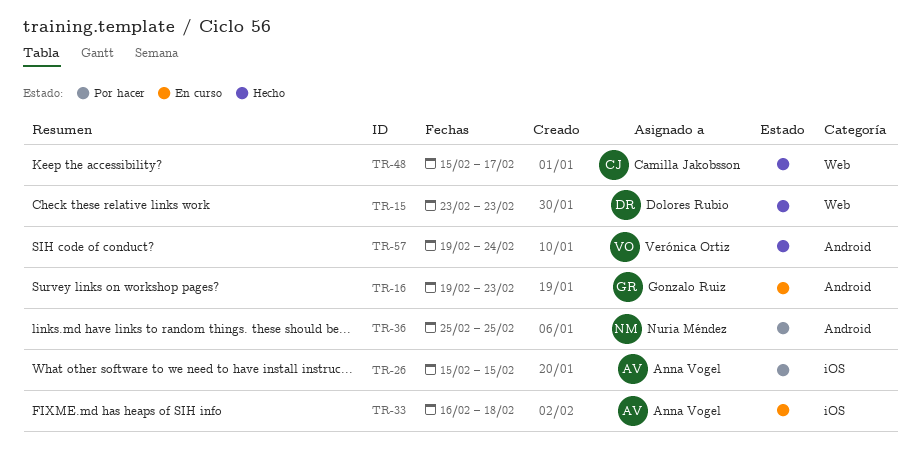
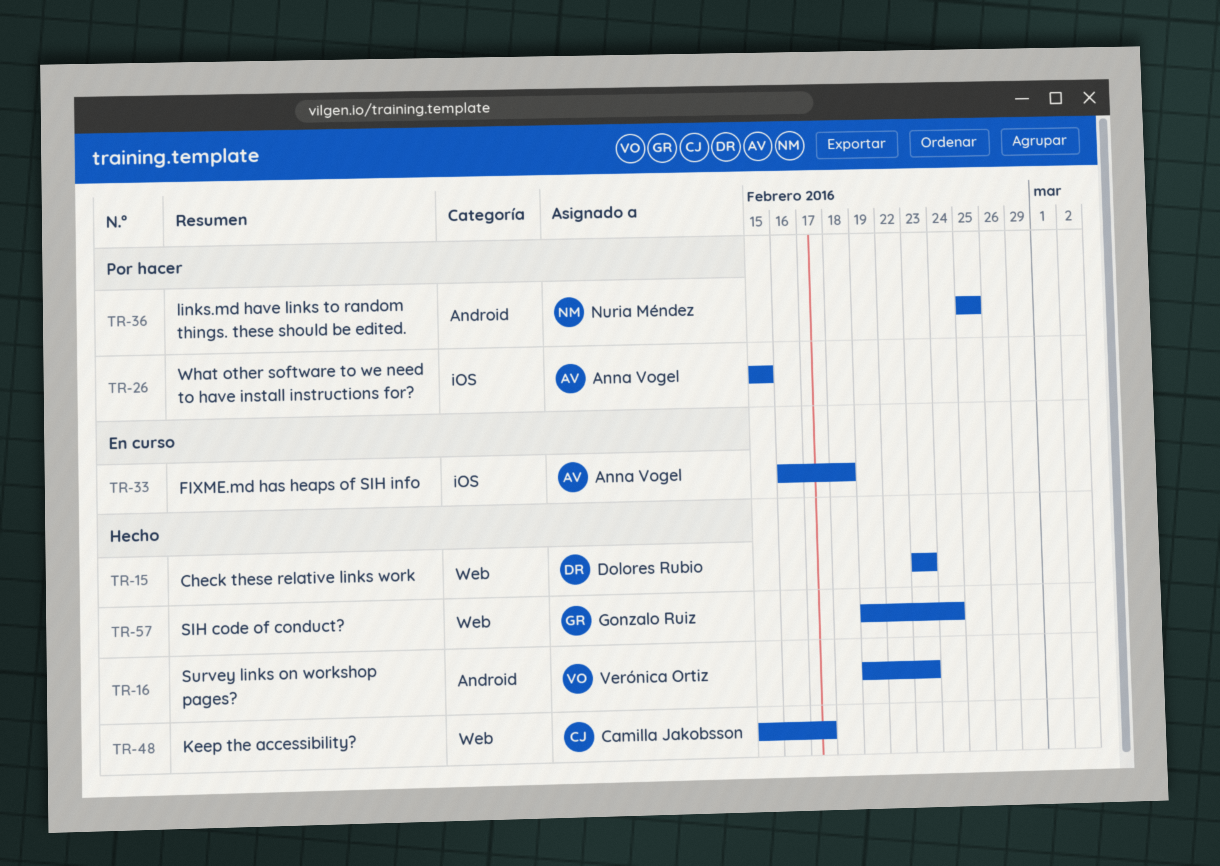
TR-16, status: En curso -> Hecho
TR-16, owner: Gonzalo Ruiz -> Verónica Ortiz
TR-57, owner: Verónica Ortiz -> Gonzalo Ruiz
TR-57, label: Android -> Web

